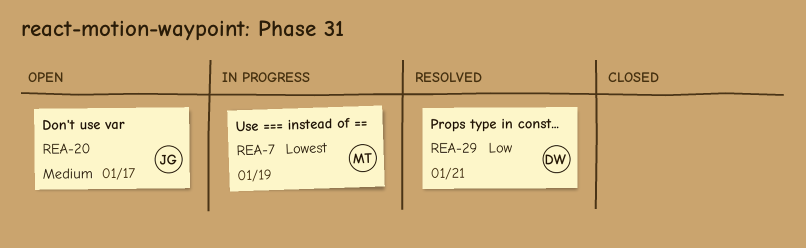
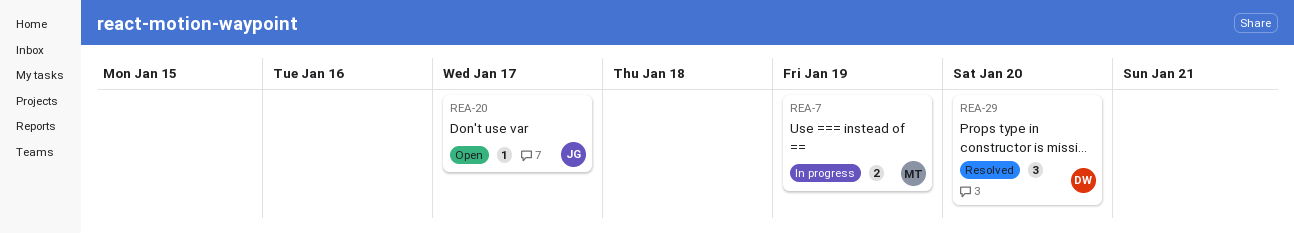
REA-29, due: Jan 21 -> Jan 20

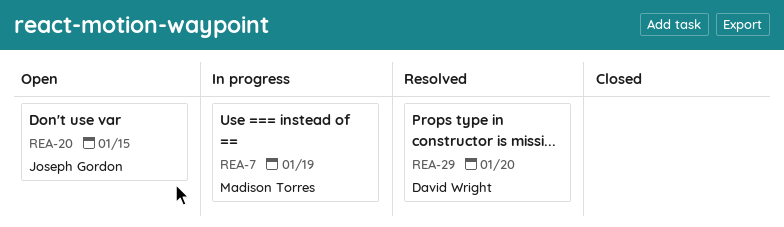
REA-20, due: Jan 17 -> Jan 15

